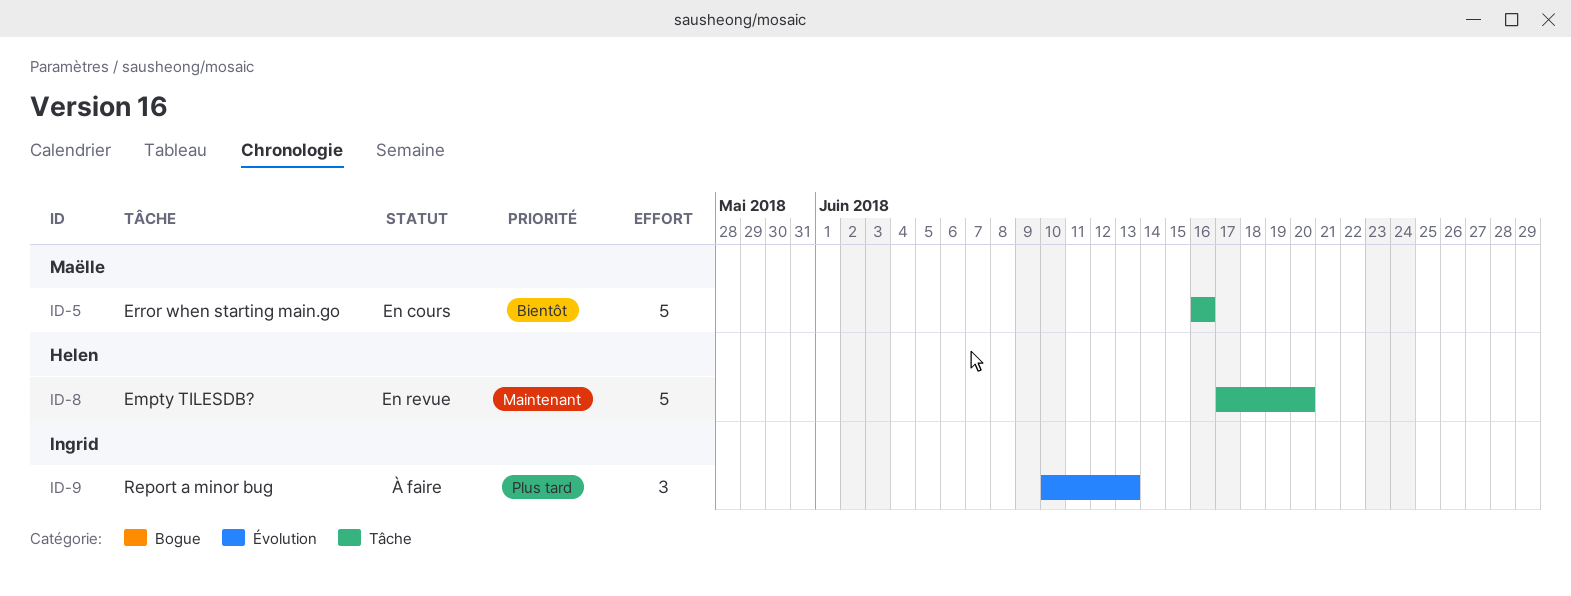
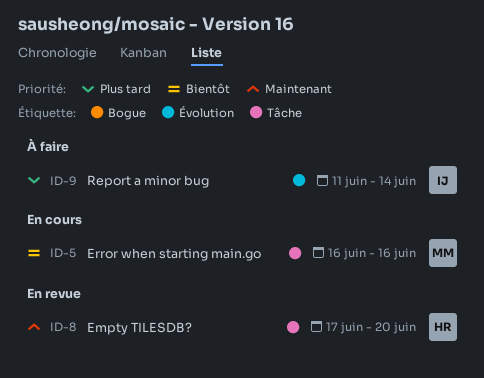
ID-9, start: Jun 10 -> Jun 11
ID-9, due: Jun 13 -> Jun 14

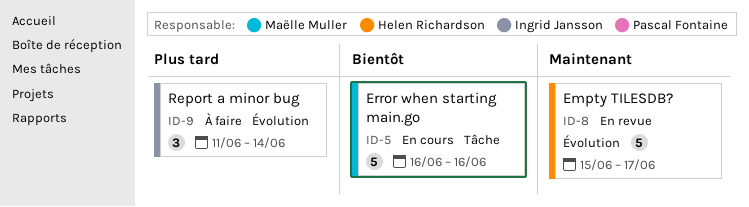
ID-8, label: Tâche -> Évolution
ID-8, start: Jun 17 -> Jun 15
ID-8, due: Jun 20 -> Jun 17

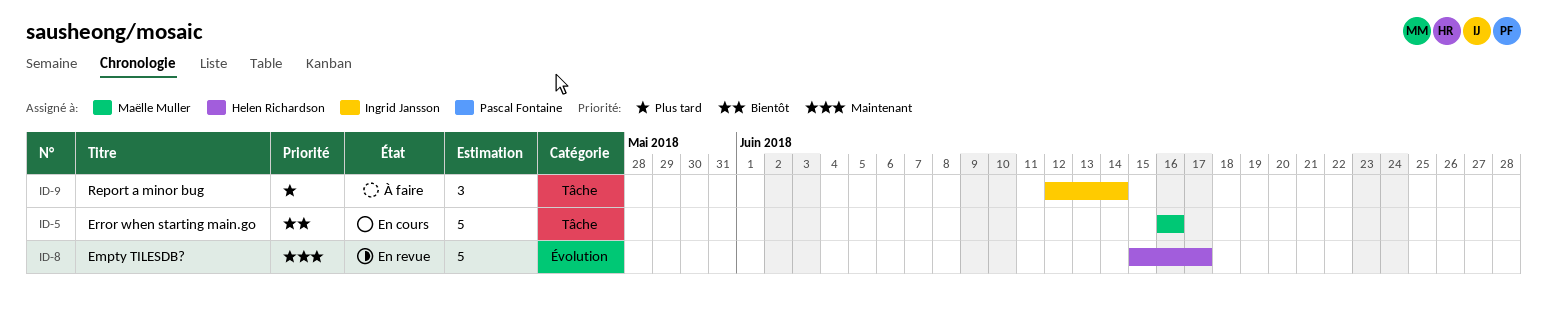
ID-9, label: Évolution -> Tâche
ID-9, start: Jun 11 -> Jun 12

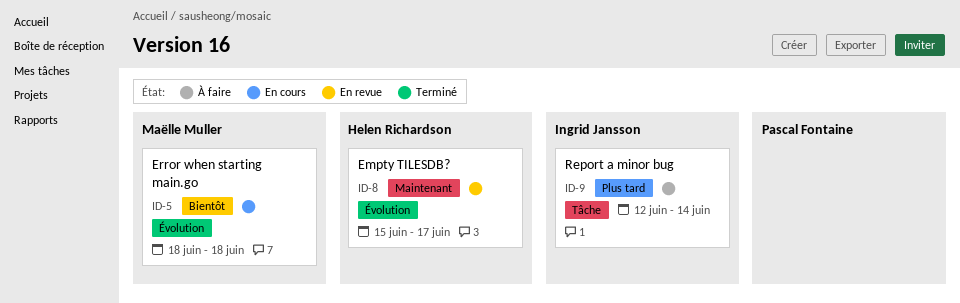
ID-5, label: Tâche -> Évolution
ID-5, start: Jun 16 -> Jun 18
ID-5, due: Jun 16 -> Jun 18

